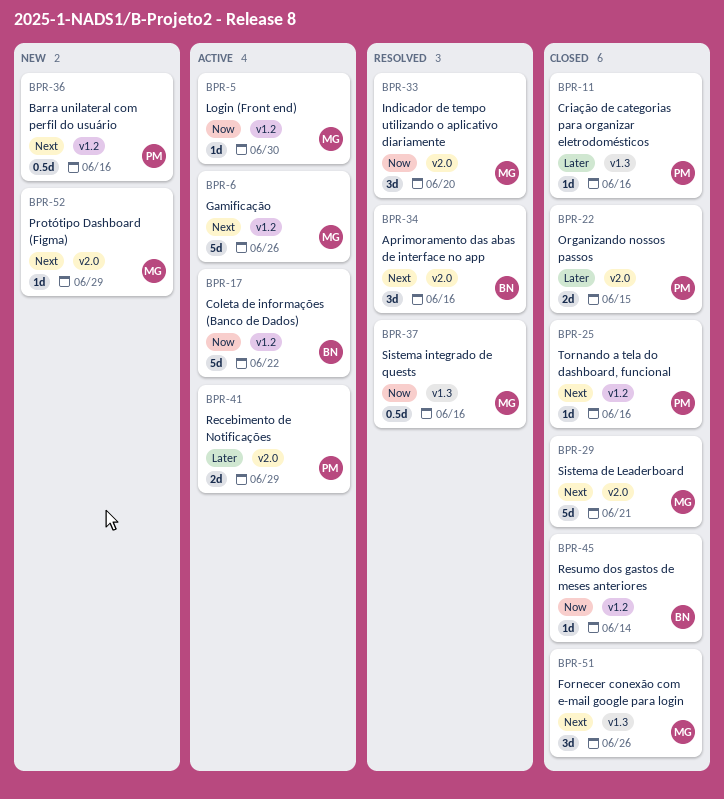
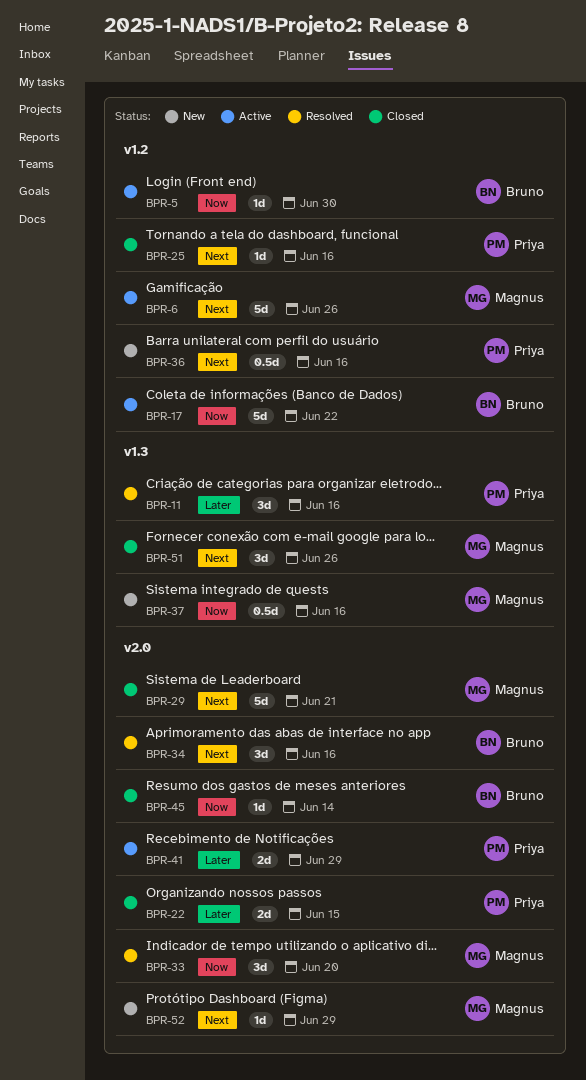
BPR-5, owner: Magnus -> Bruno
BPR-11, status: Closed -> Resolved
BPR-11, estimate: 1d -> 3d
BPR-37, status: Resolved -> New
BPR-45, label: v1.2 -> v2.0

